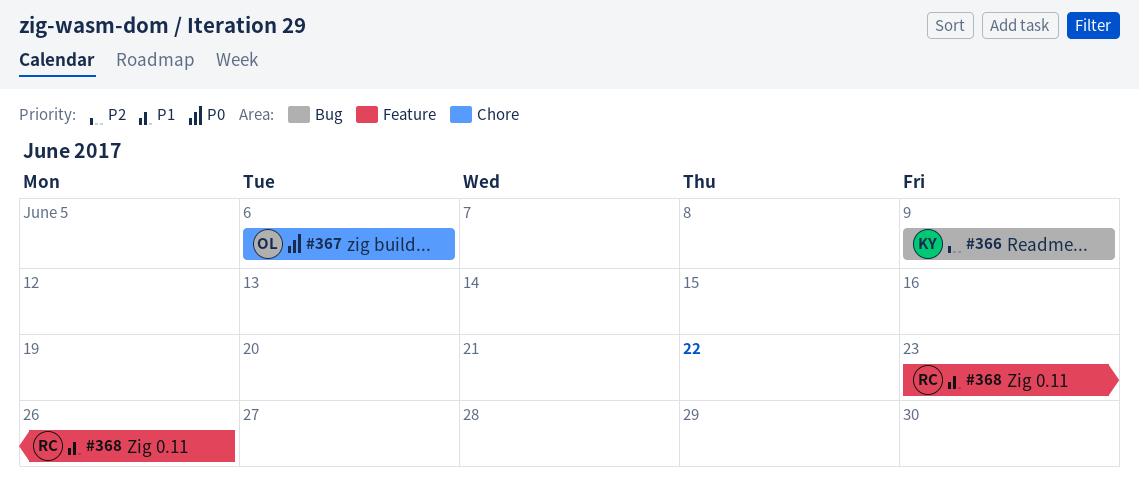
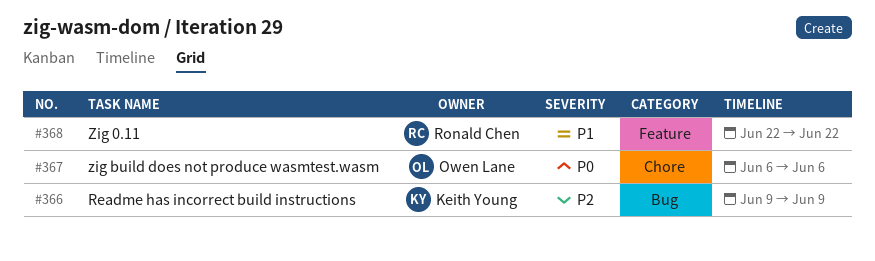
#368, start: Jun 23 -> Jun 22
#368, due: Jun 26 -> Jun 22

